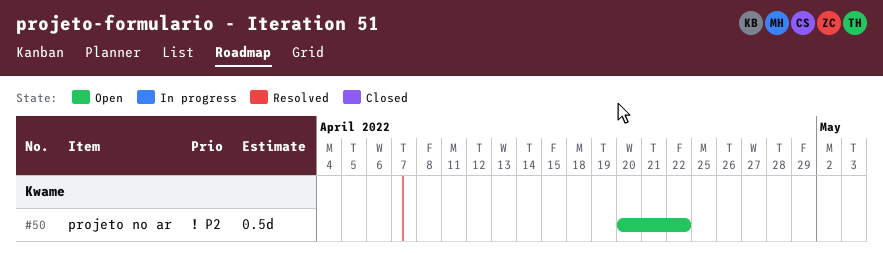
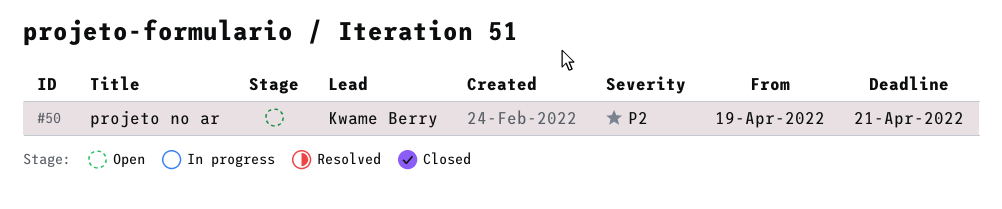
#50, start: Apr 20 -> Apr 19
#50, due: Apr 22 -> Apr 21

